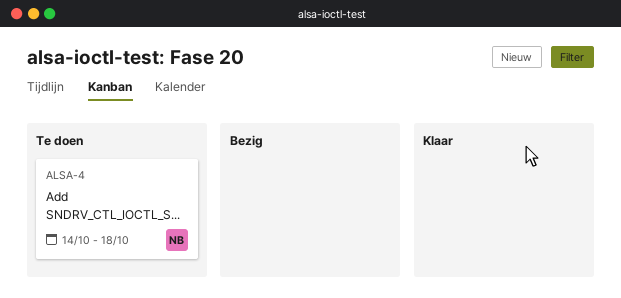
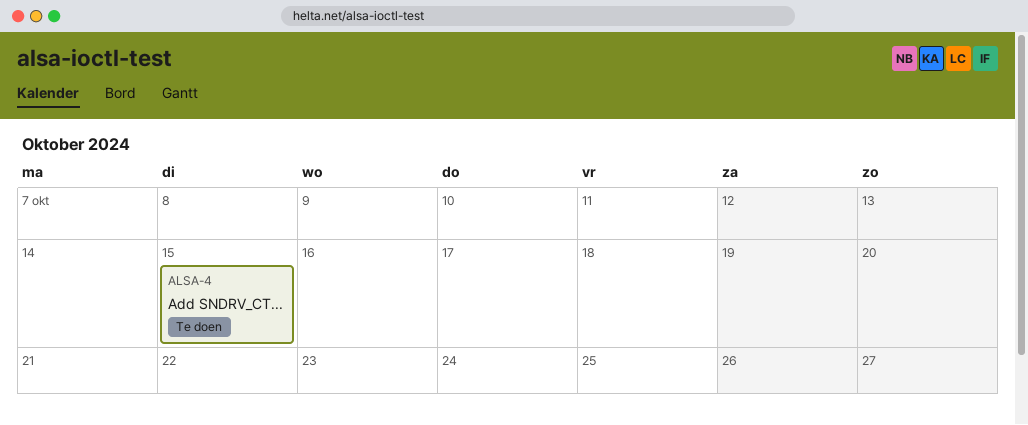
ALSA-4, due: Oct 18 -> Oct 15

